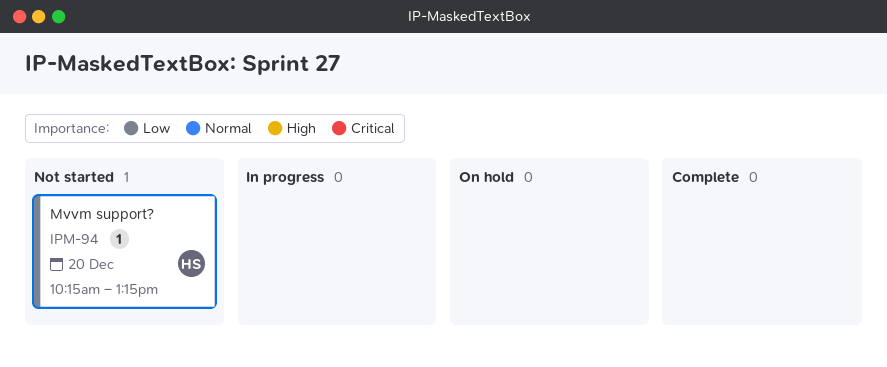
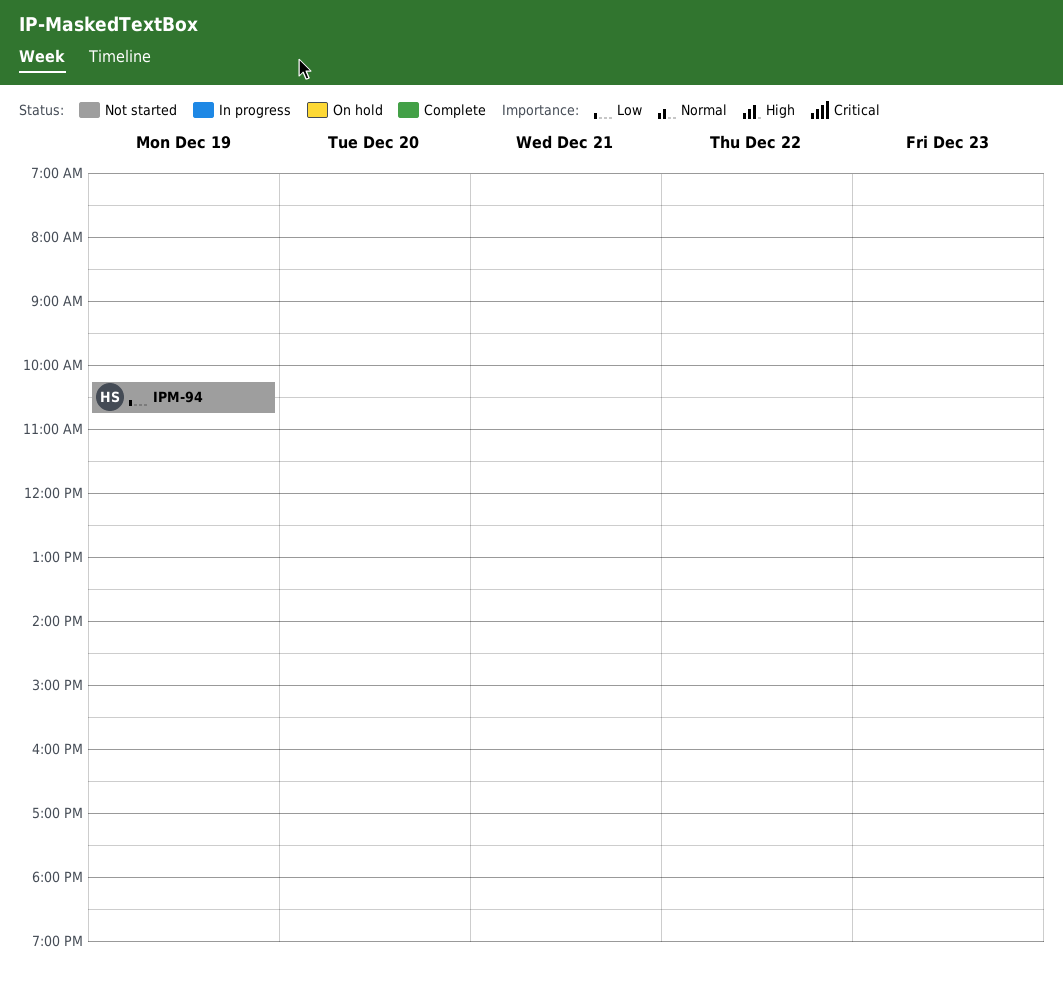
IPM-94, day: Dec 20 -> Dec 19
IPM-94, ends: 13:15 -> 10:45

